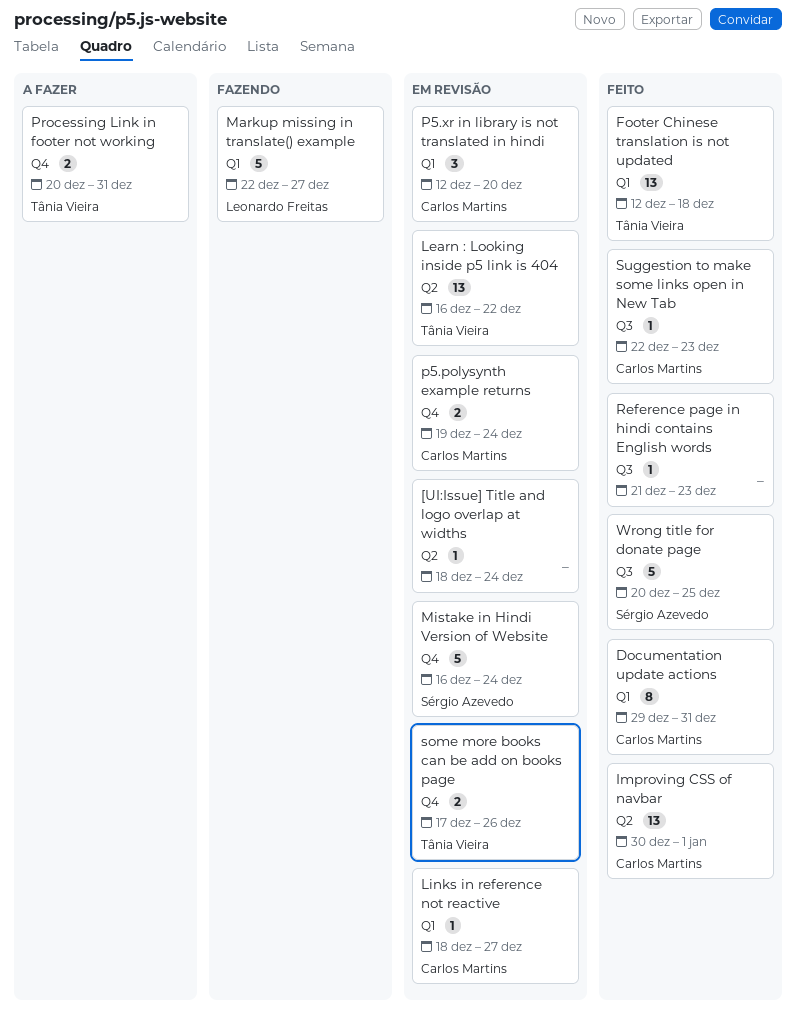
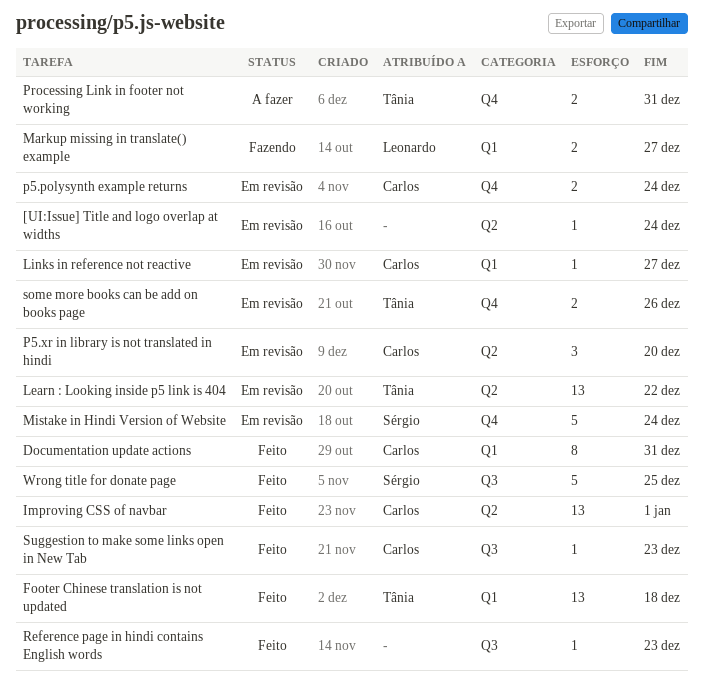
Markup missing in translate() example, estimate: 5 -> 2
P5.xr in library is not translated in hindi, label: Q1 -> Q2

